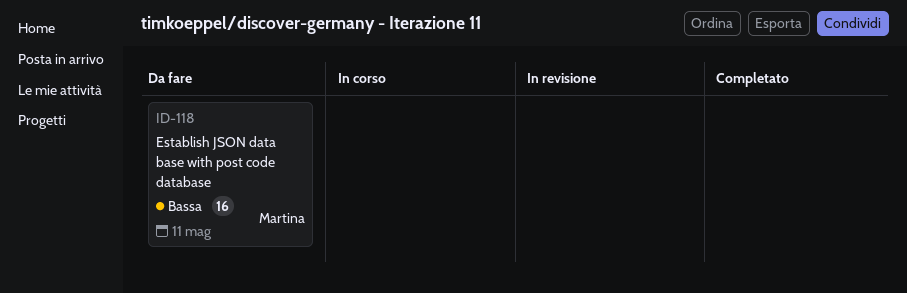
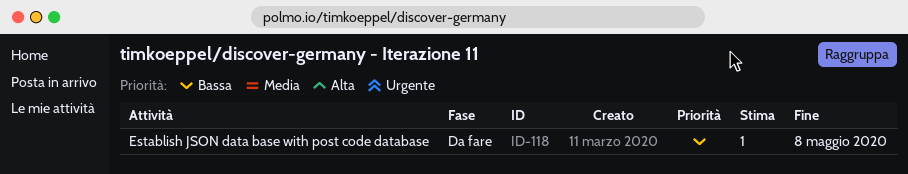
ID-118, estimate: 16 -> 1
ID-118, due: May 11 -> May 8

